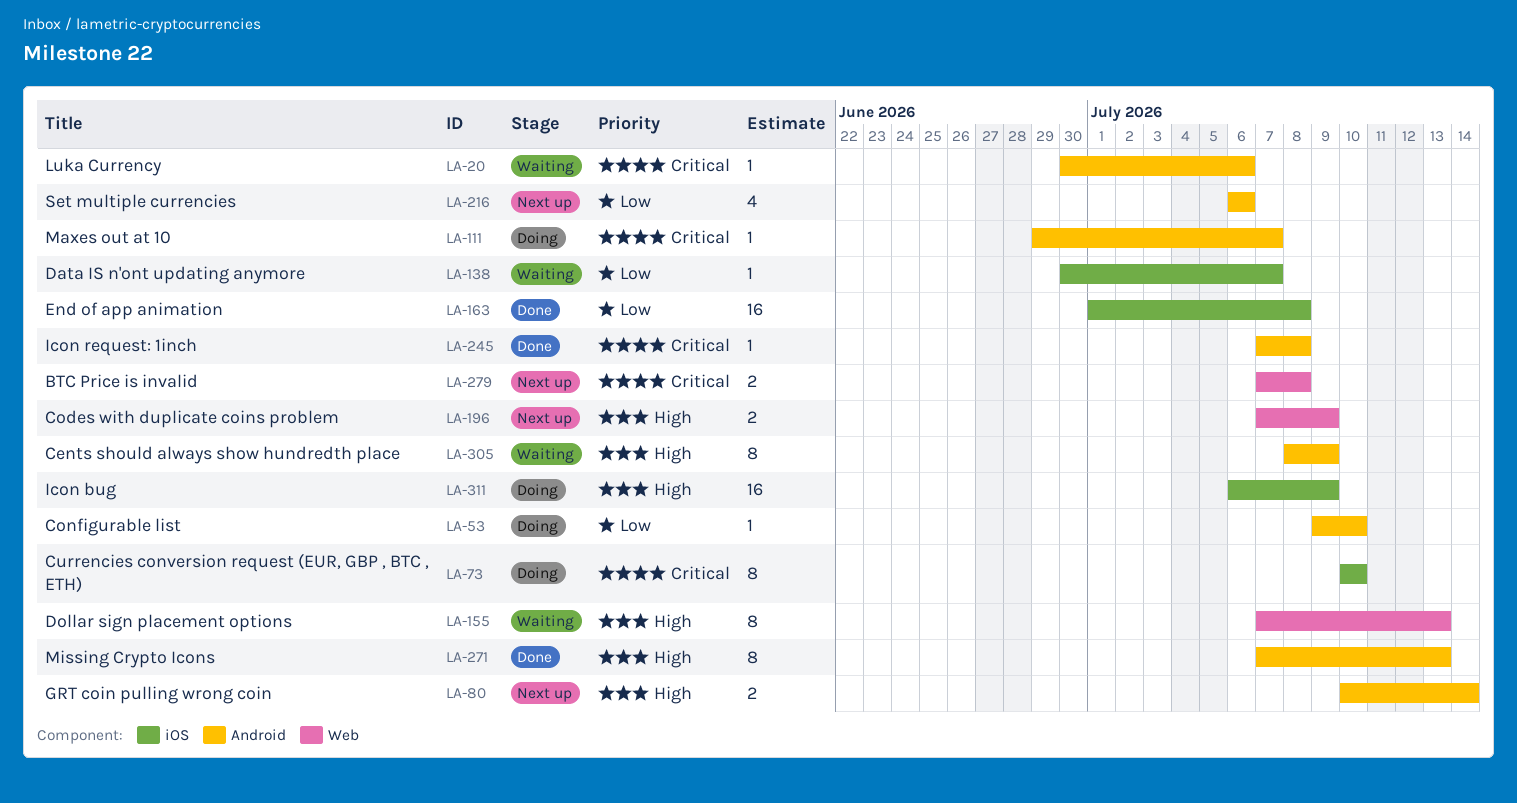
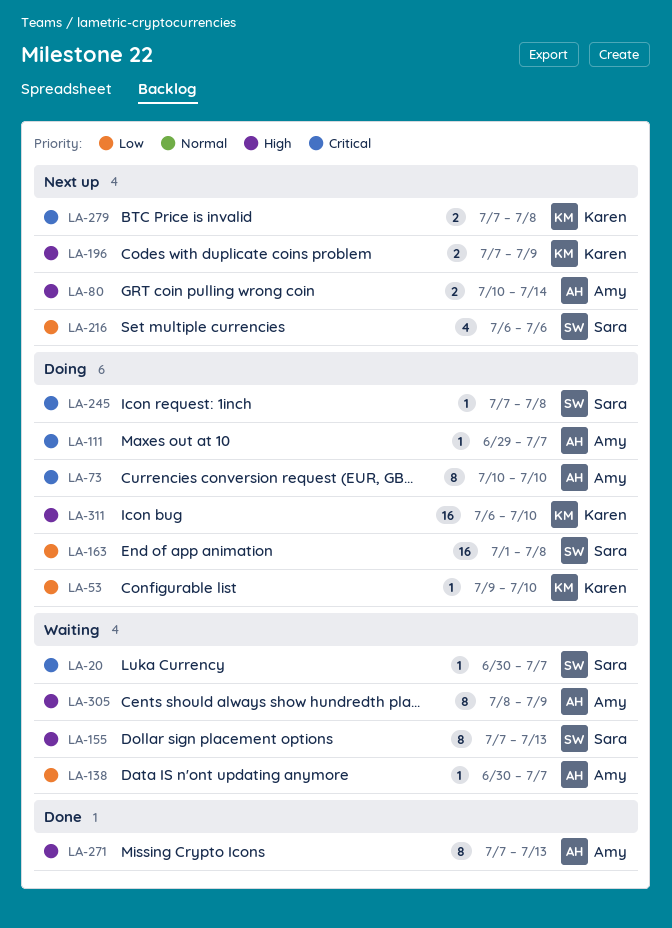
LA-20, due: Jul 6 -> Jul 7
LA-163, status: Done -> Doing
LA-245, status: Done -> Doing
LA-311, due: Jul 9 -> Jul 10

